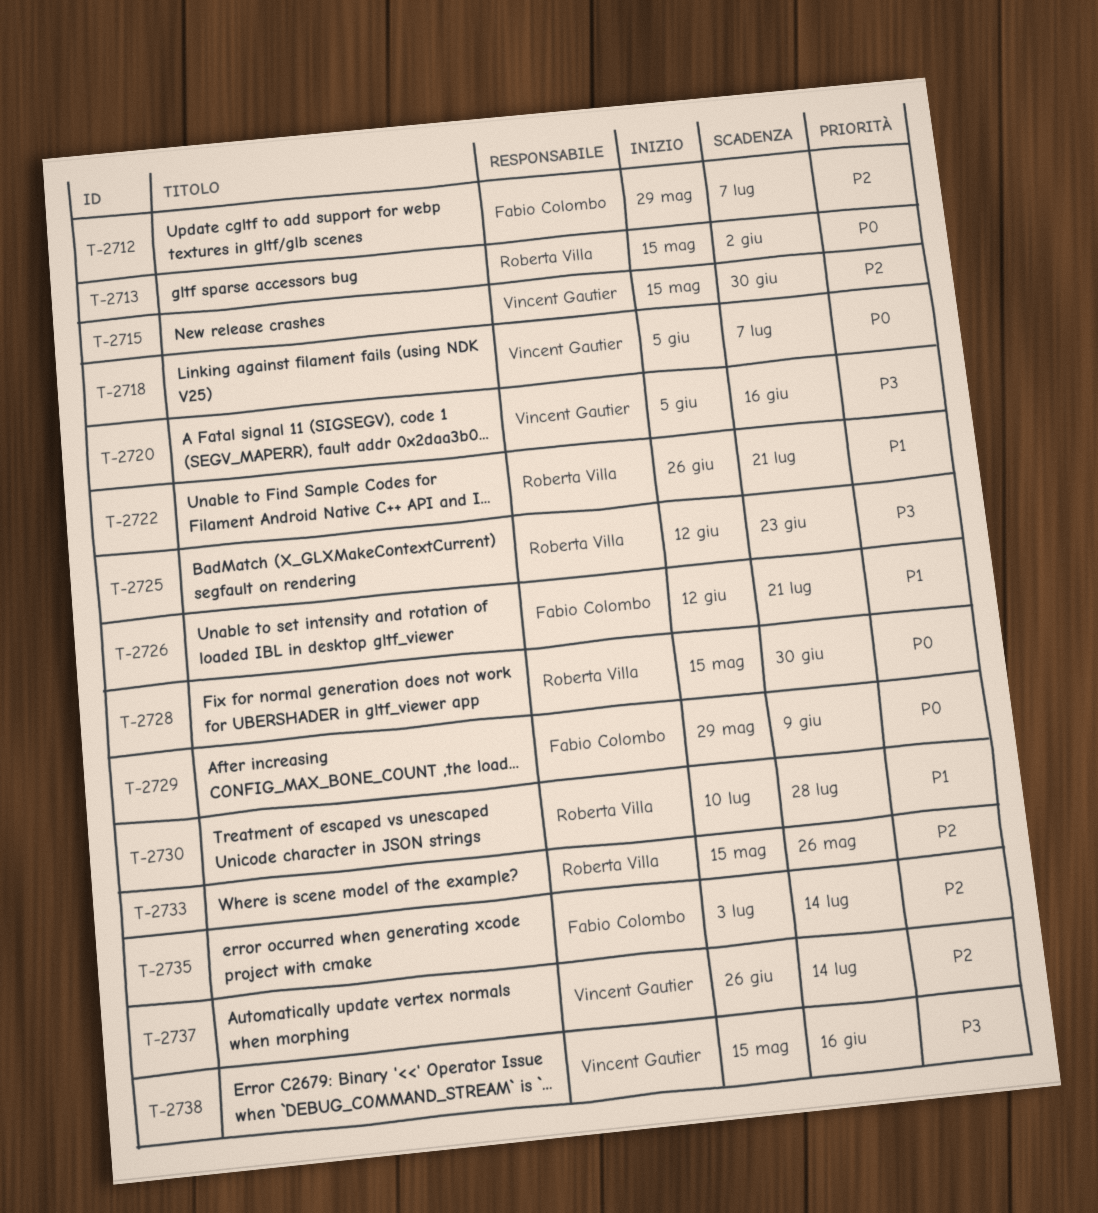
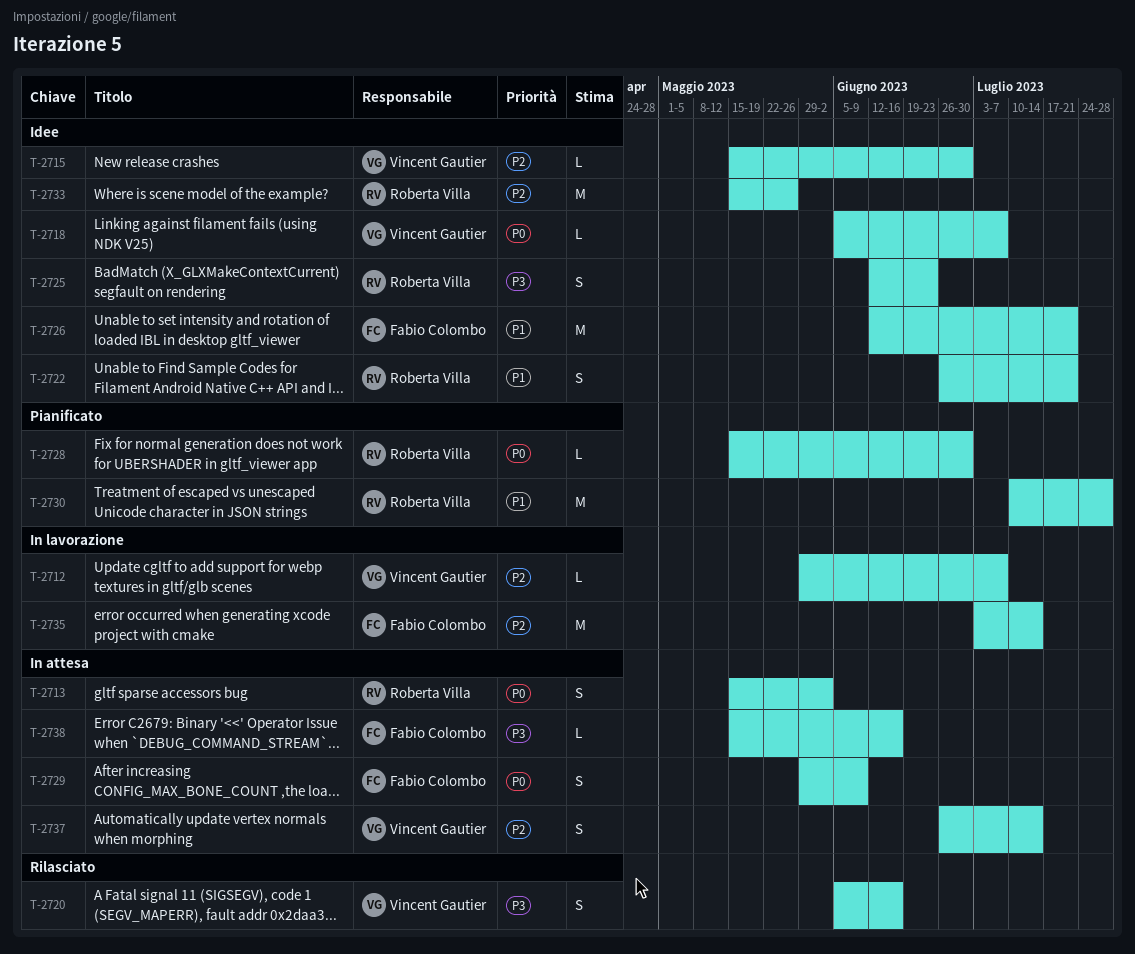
T-2712, owner: Fabio Colombo -> Vincent Gautier
T-2738, owner: Vincent Gautier -> Fabio Colombo

